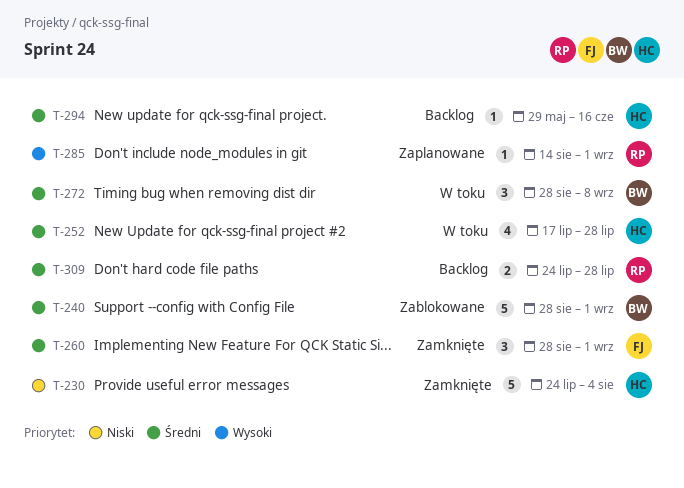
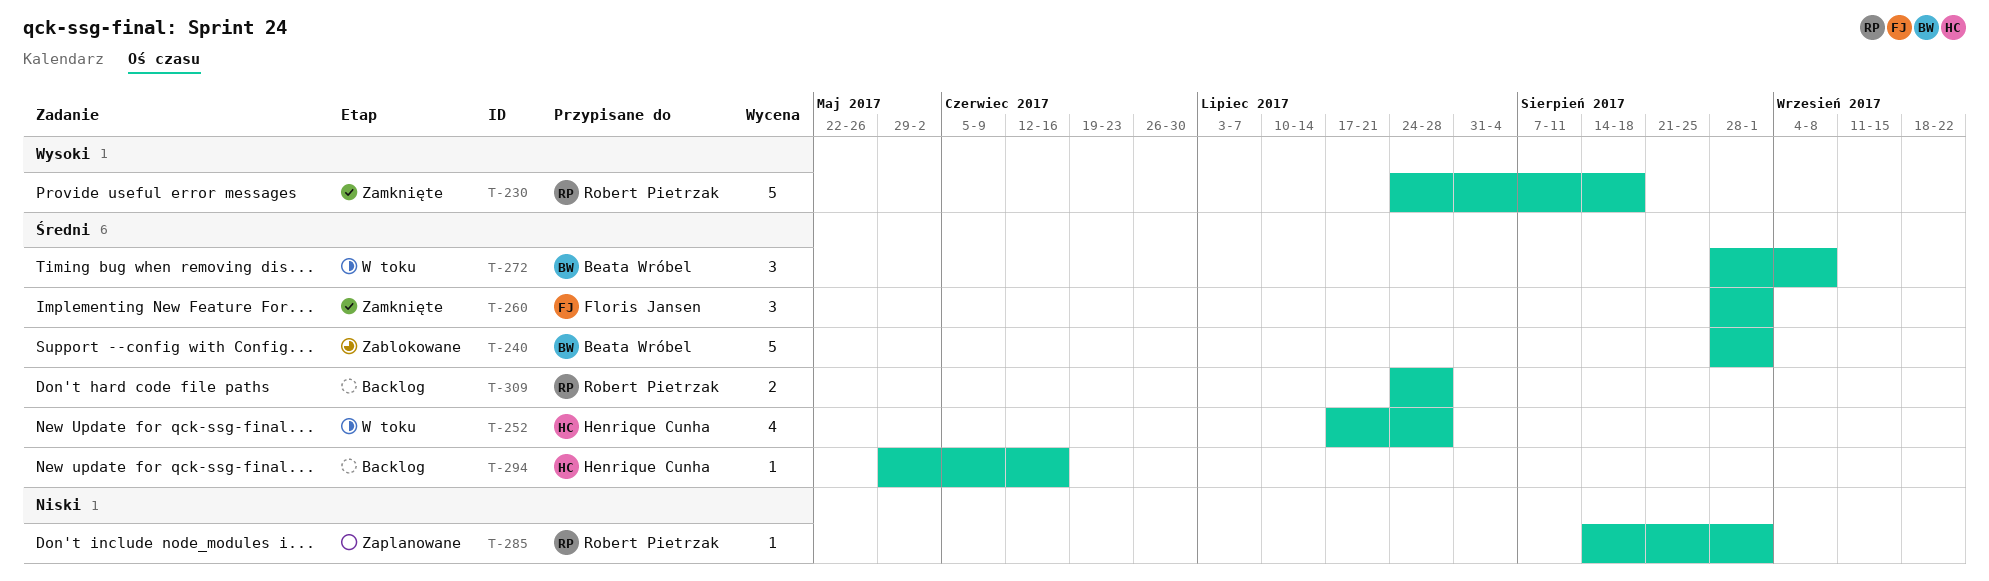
T-230, owner: Henrique Cunha -> Robert Pietrzak
T-230, priority: Niski -> Wysoki
T-230, due: Aug 4 -> Aug 18
T-285, priority: Wysoki -> Niski

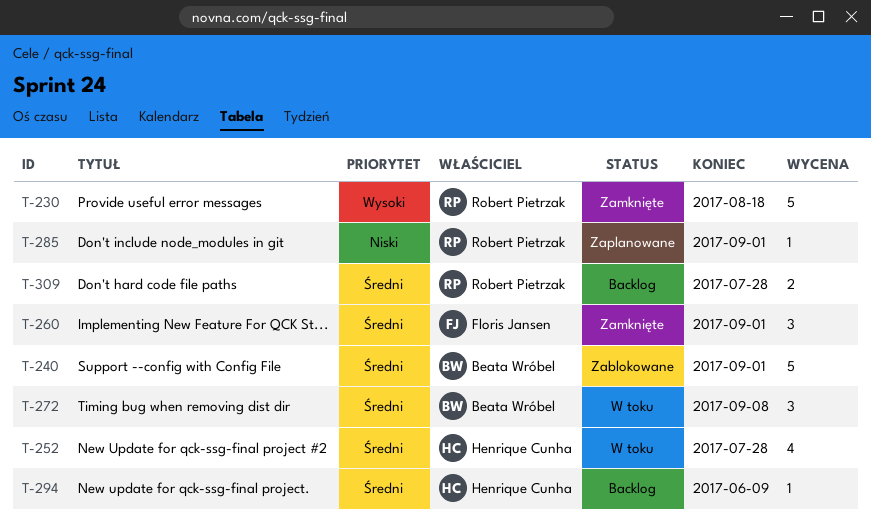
T-294, due: Jun 16 -> Jun 9

